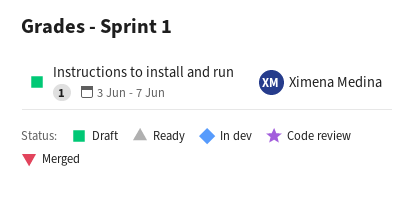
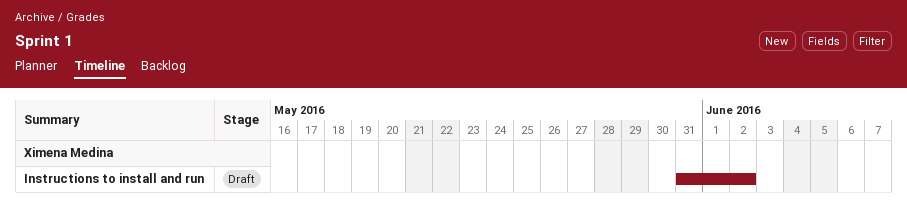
Instructions to install and run, start: Jun 3 -> May 31
Instructions to install and run, due: Jun 7 -> Jun 2

